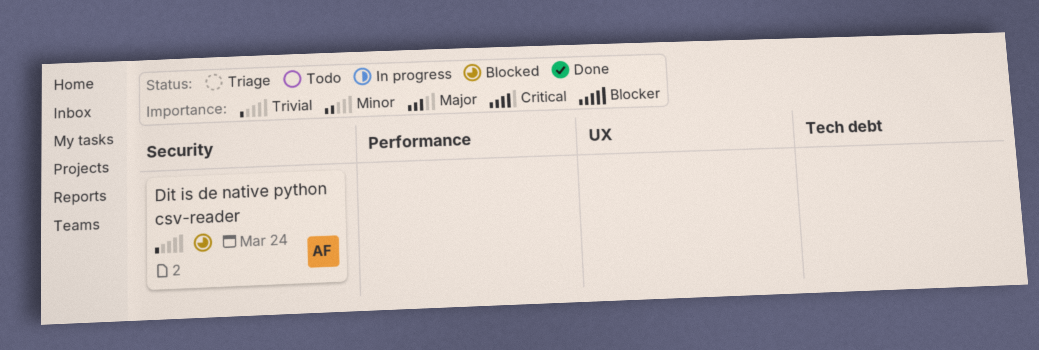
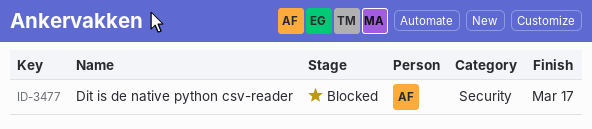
Dit is de native python csv-reader, due: Mar 24 -> Mar 17

